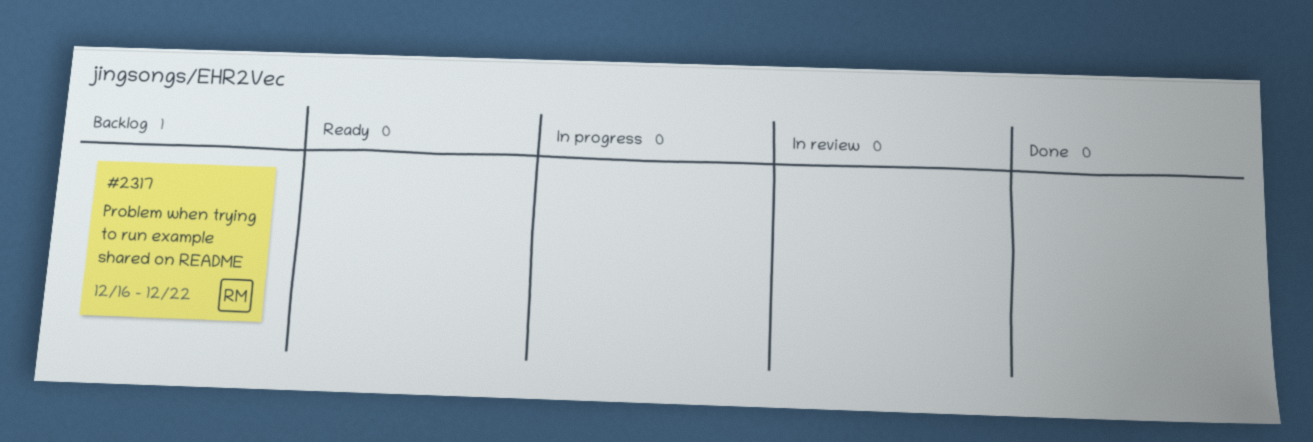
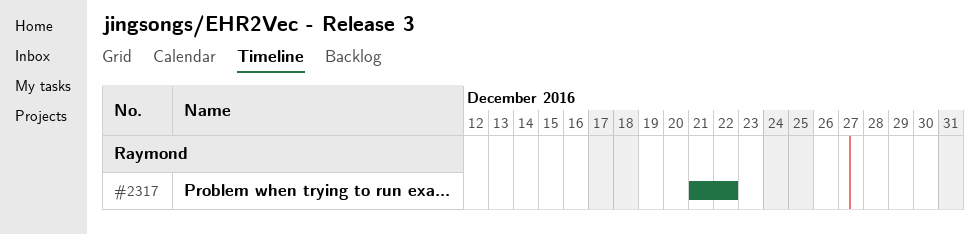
#2317, start: Dec 16 -> Dec 21

